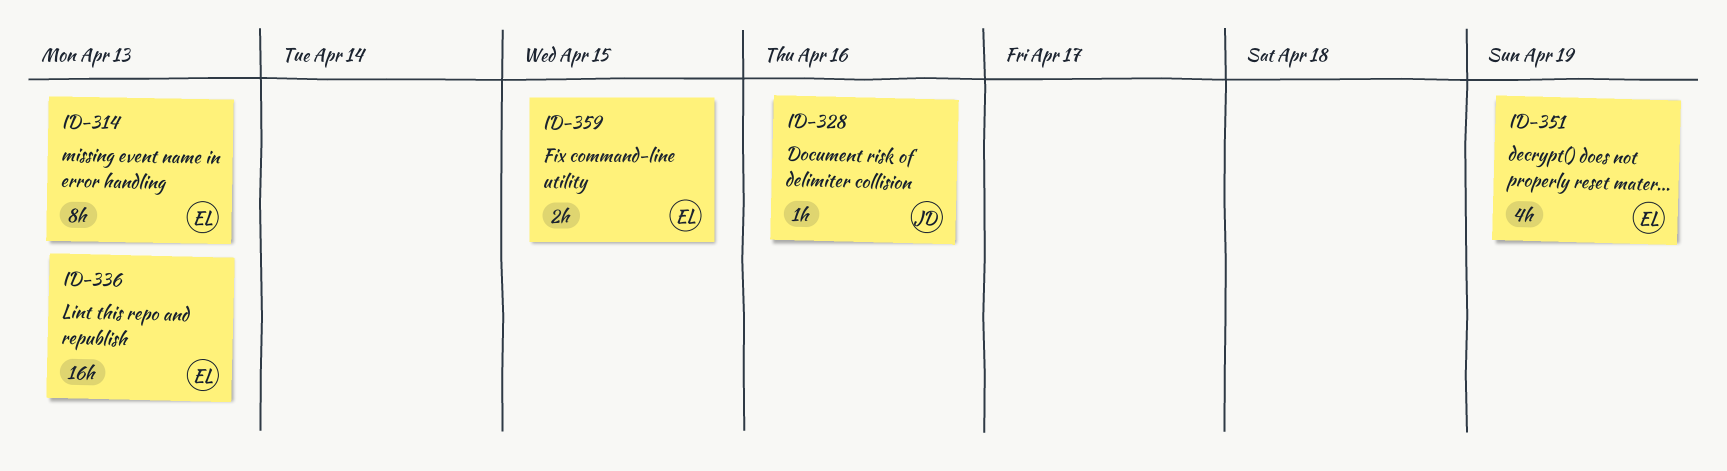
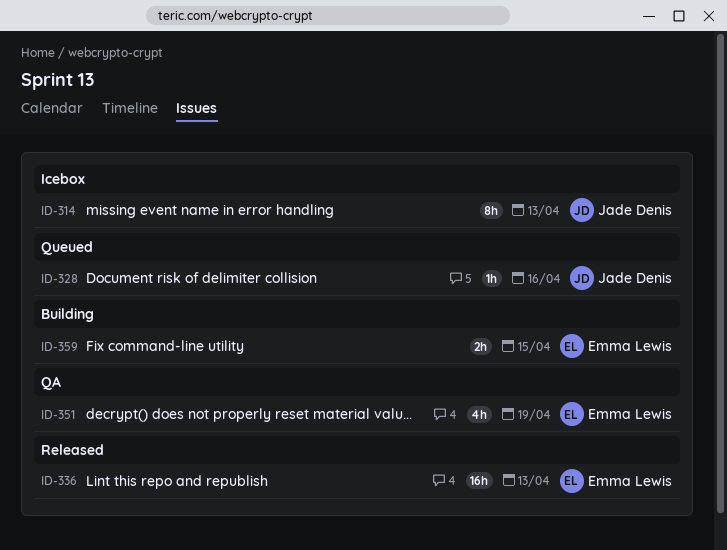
ID-314, owner: Emma Lewis -> Jade Denis

